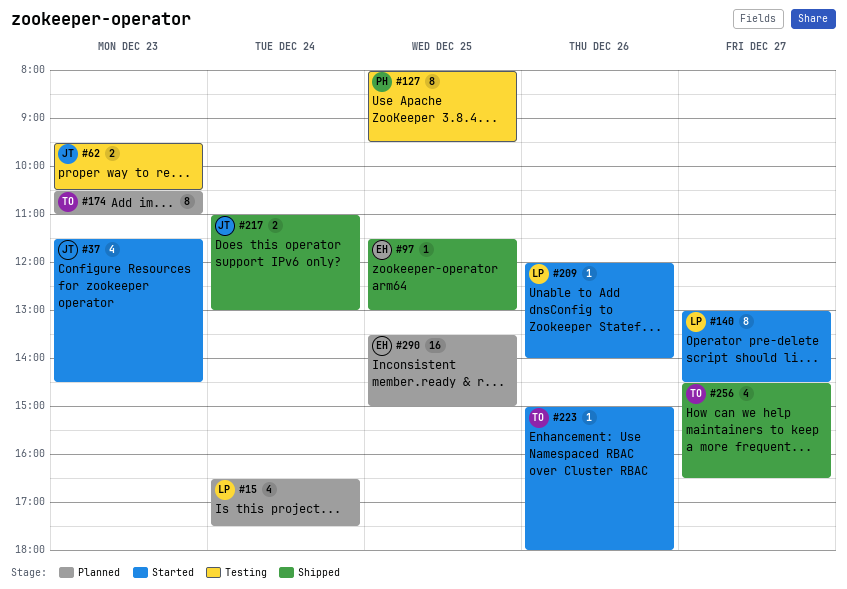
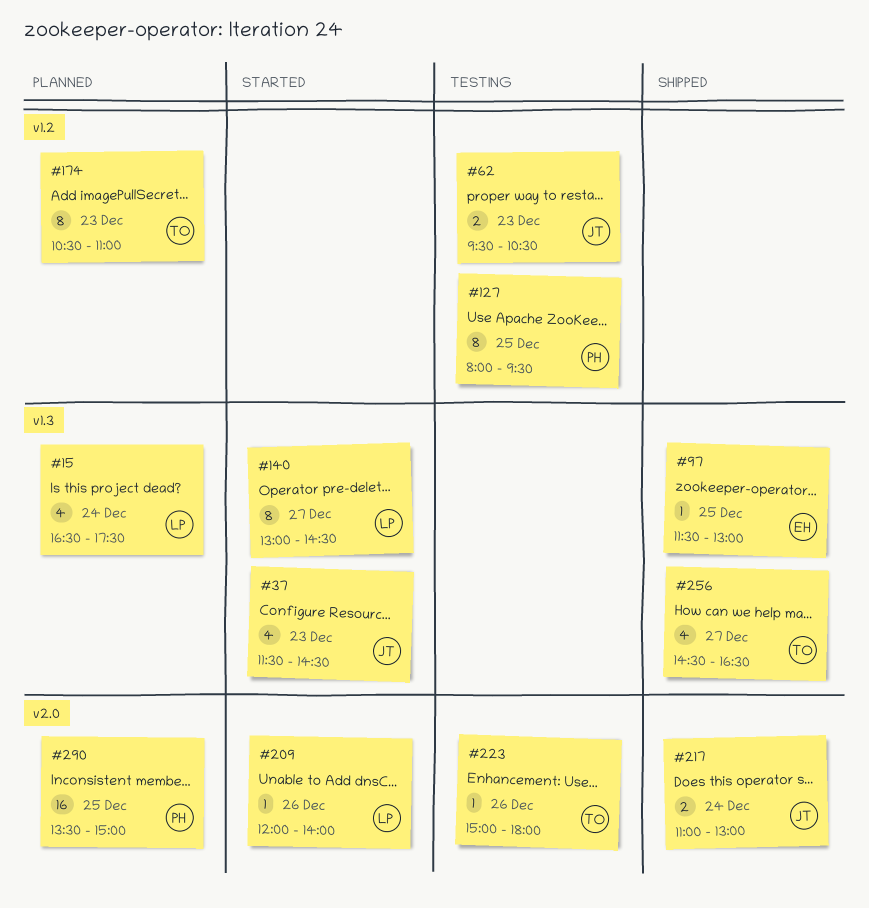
#223, status: Started -> Testing
#290, owner: EH -> PH

